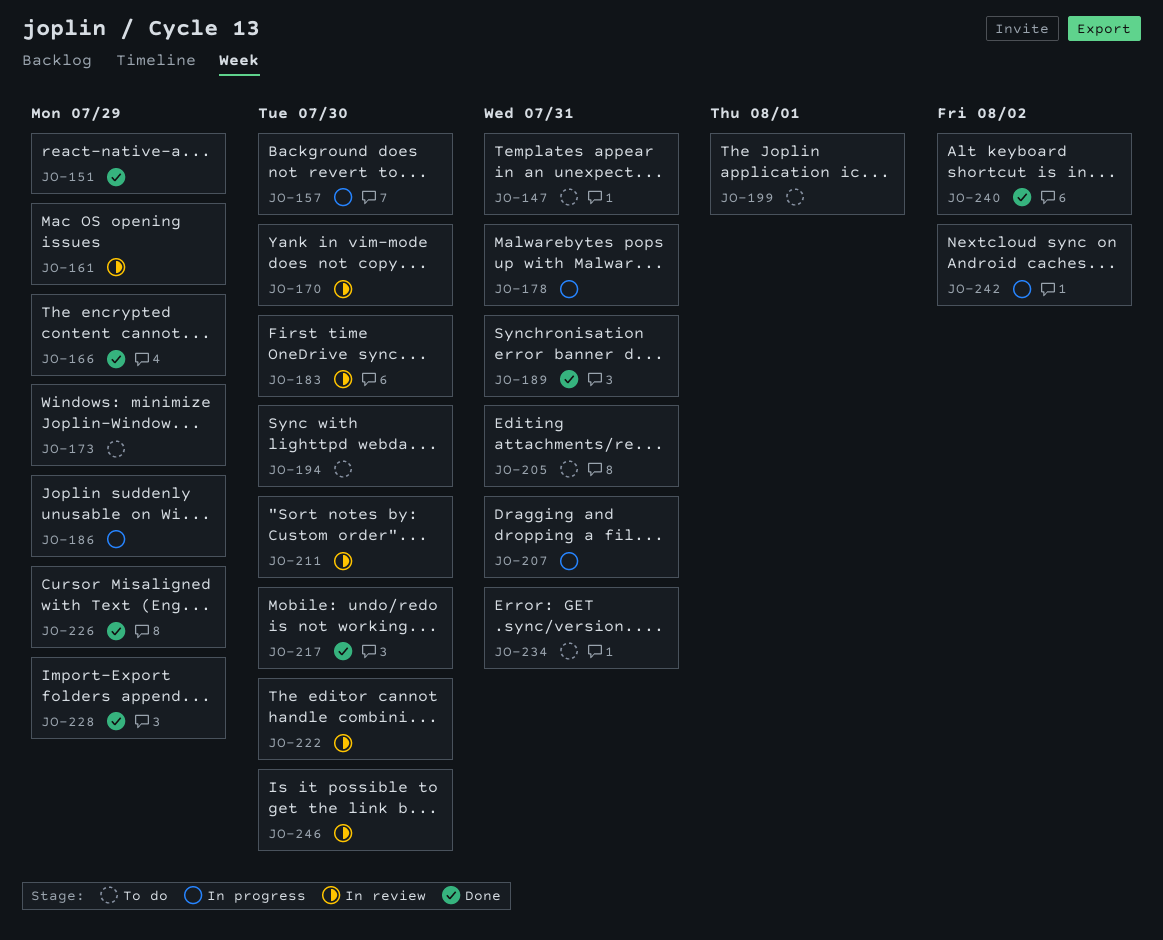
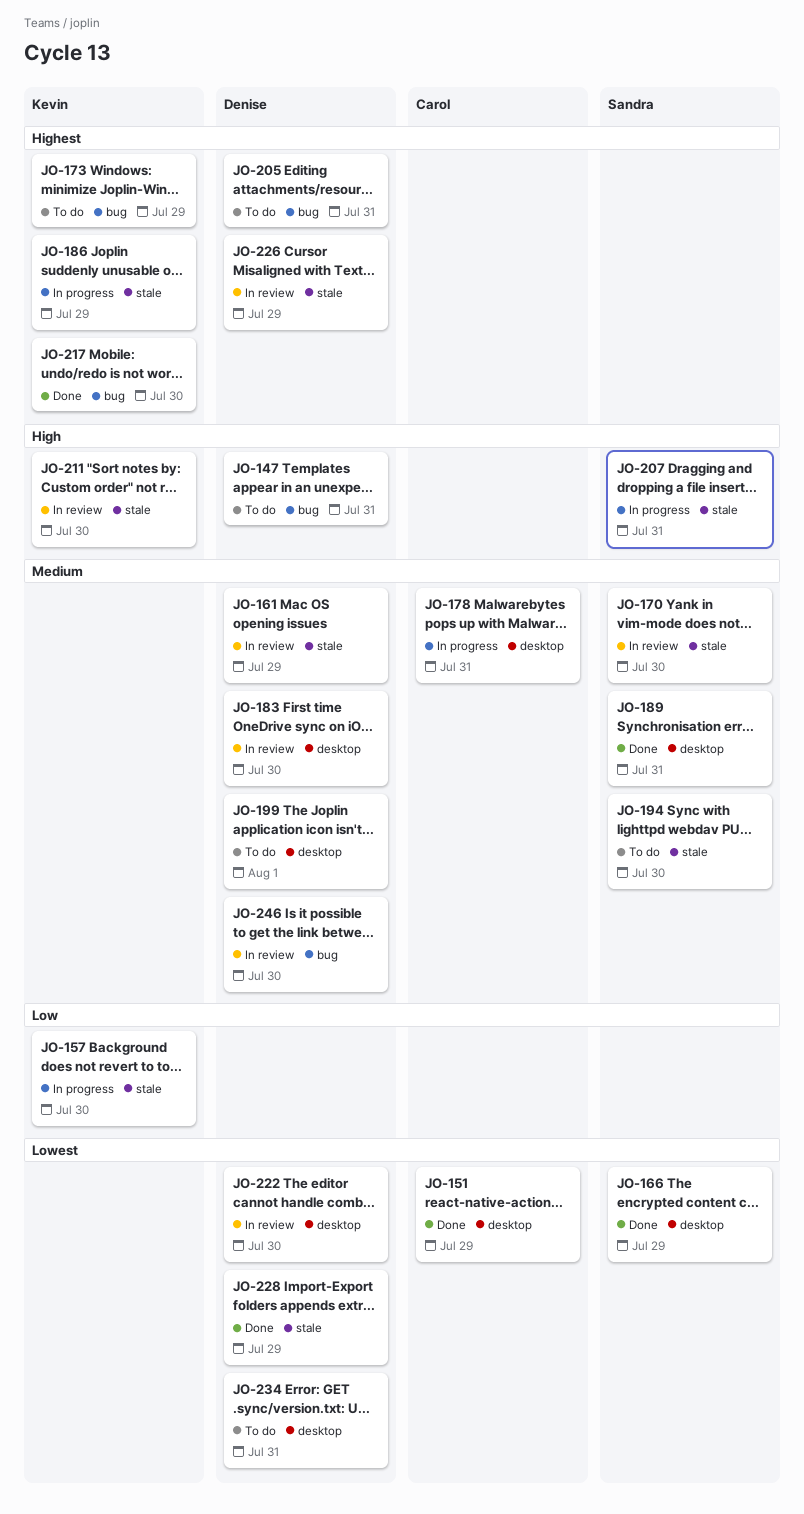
JO-226, status: Done -> In review
JO-240: present -> none
JO-242: present -> none

